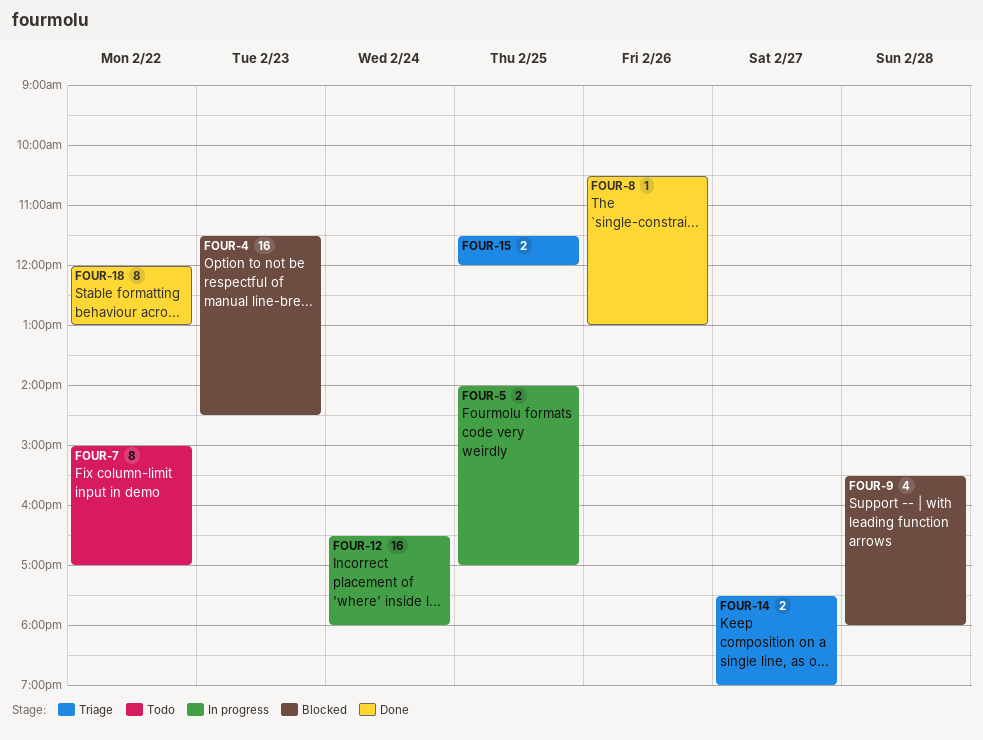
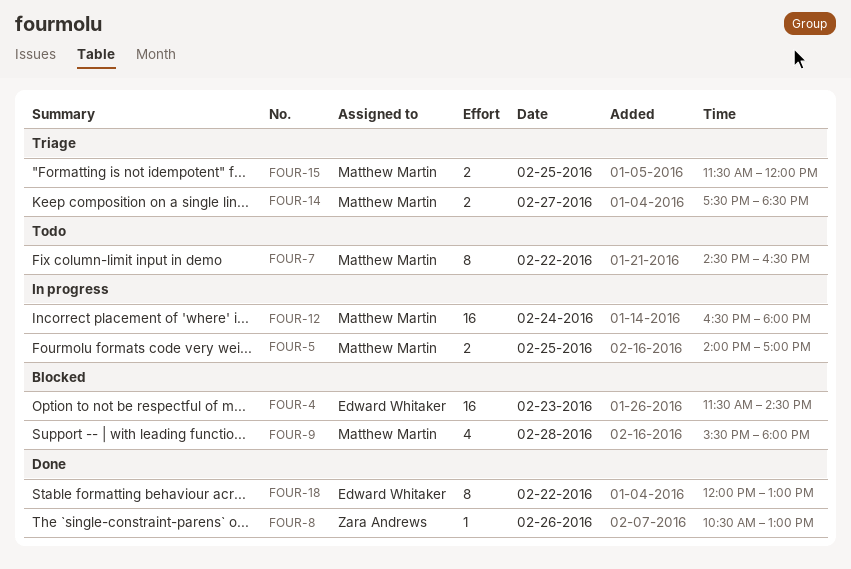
FOUR-7, begins: 15:00 -> 14:30
FOUR-7, ends: 17:00 -> 16:30
FOUR-14, ends: 19:00 -> 18:30

